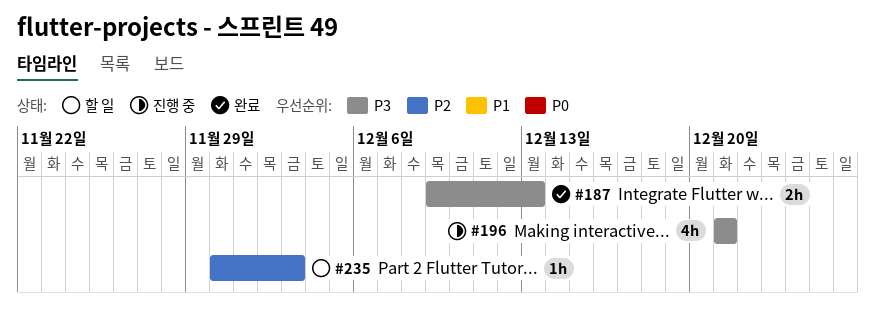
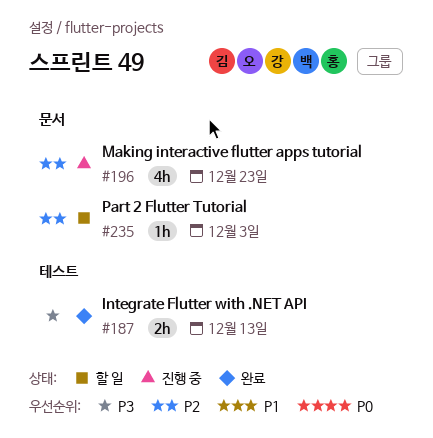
#196, priority: P3 -> P2
#196, due: Dec 21 -> Dec 23

